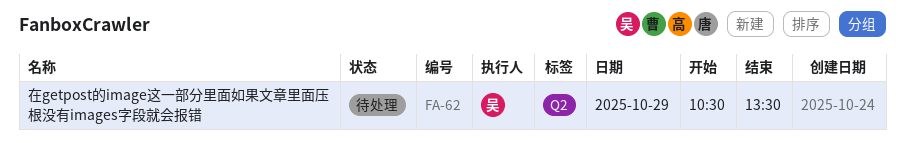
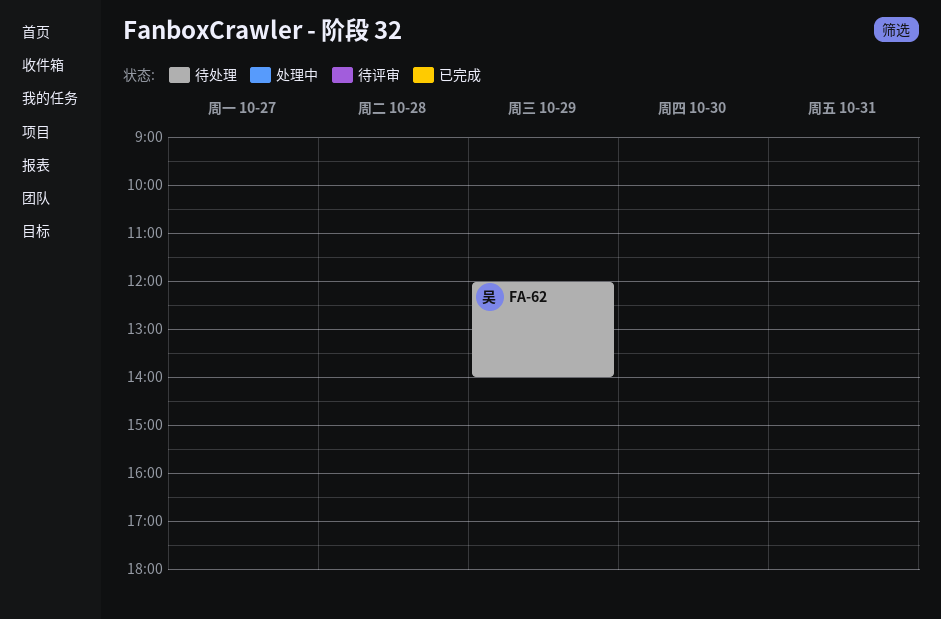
FA-62, begins: 10:30 -> 12:00
FA-62, ends: 13:30 -> 14:00

